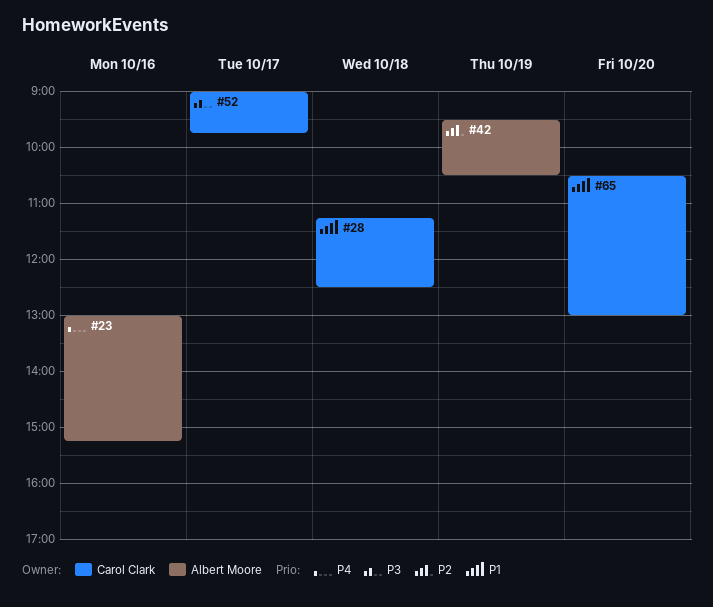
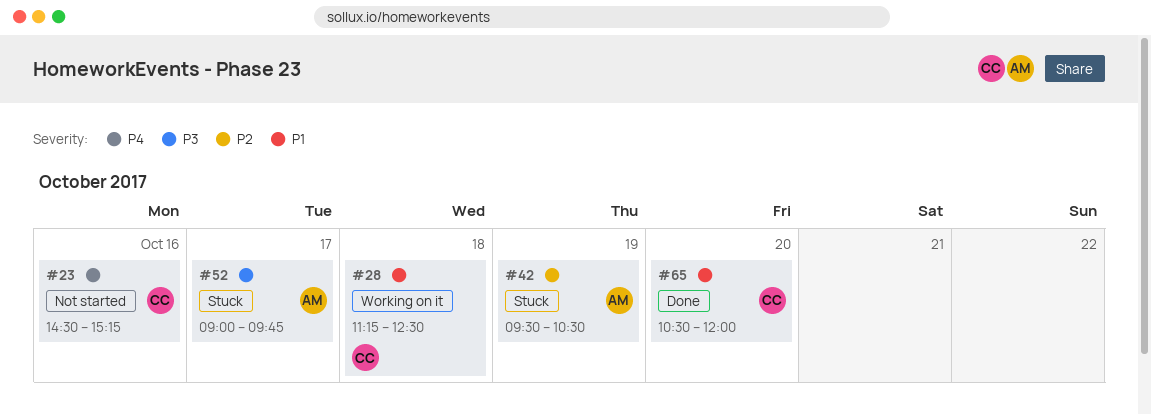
#23, owner: Albert Moore -> Carol Clark
#23, begins: 13:00 -> 14:30
#52, owner: Carol Clark -> Albert Moore
#65, ends: 13:00 -> 12:00

